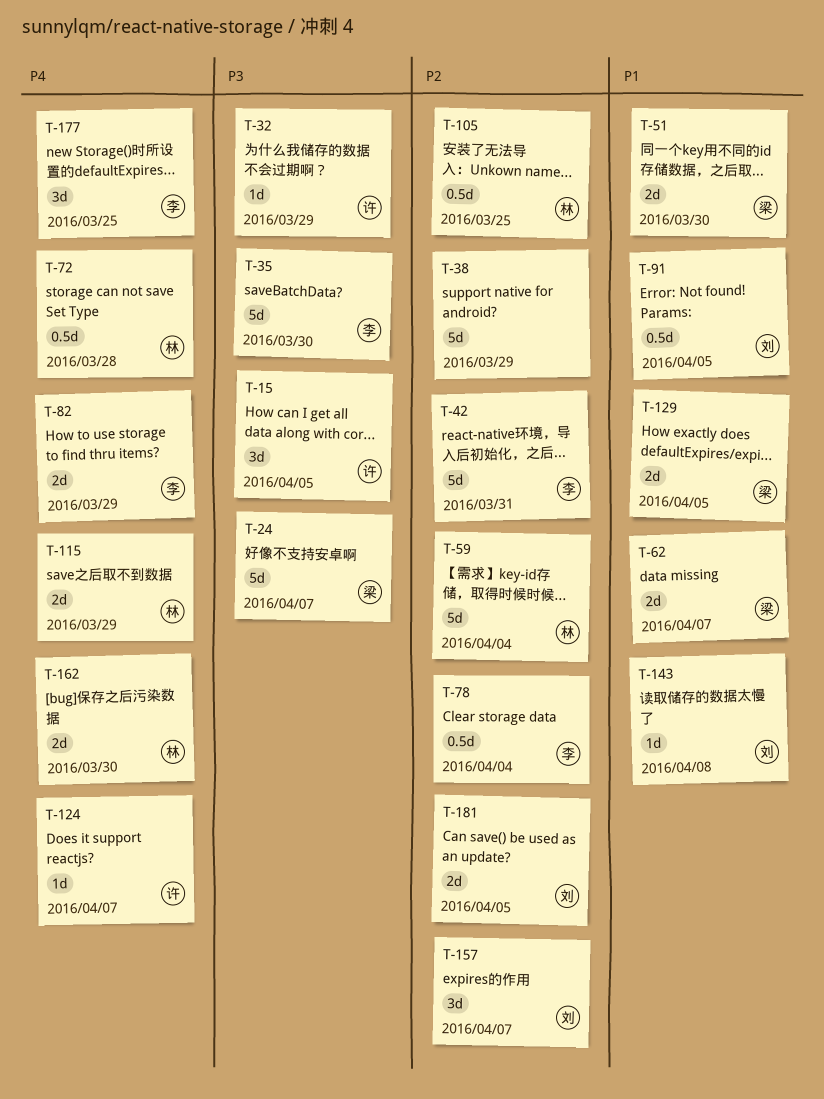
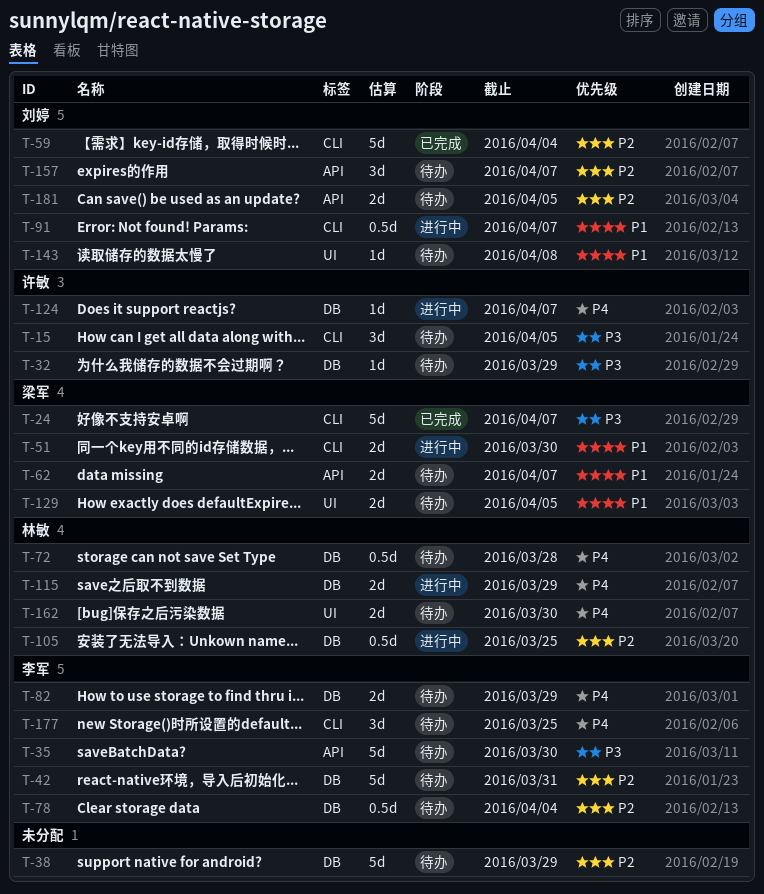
T-59, owner: 林敏 -> 刘婷
T-91, due: Apr 5 -> Apr 7

